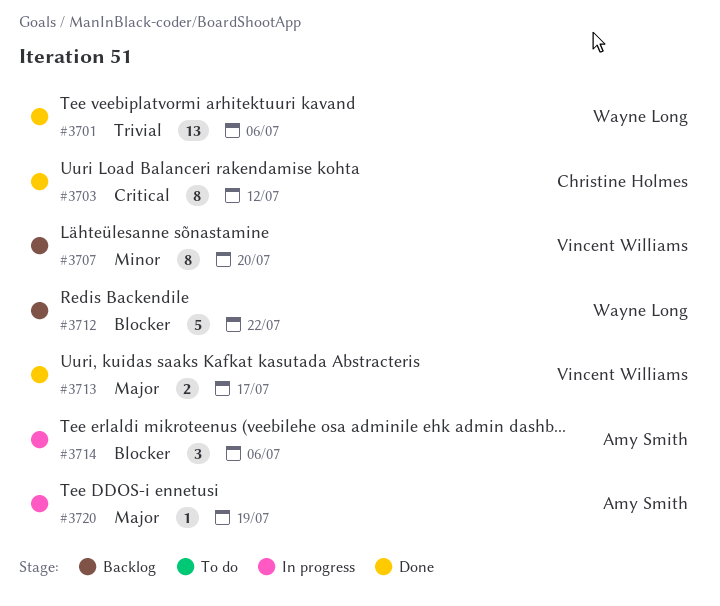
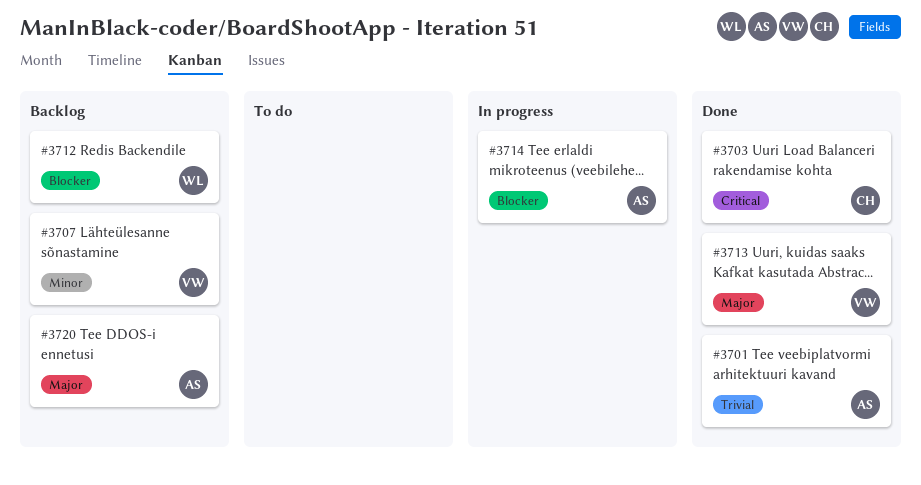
#3701, owner: Wayne Long -> Amy Smith
#3720, status: In progress -> Backlog

